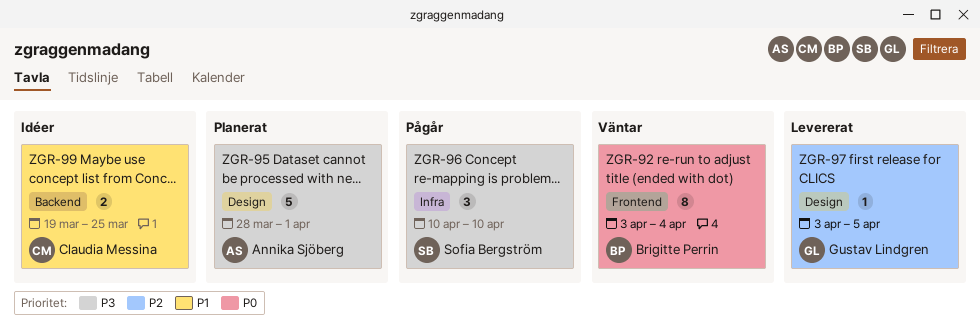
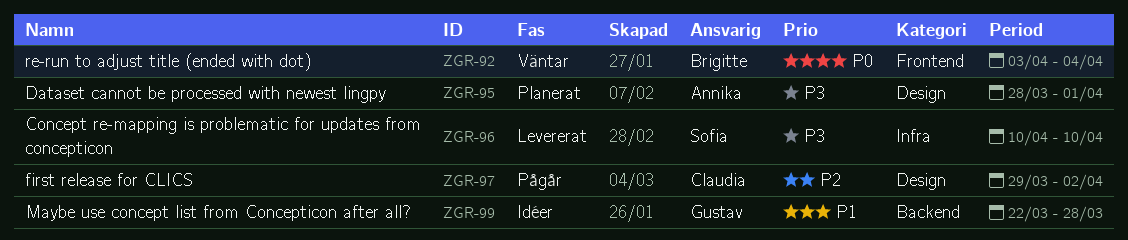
ZGR-96, status: Pågår -> Levererat
ZGR-97, status: Levererat -> Pågår
ZGR-97, owner: Gustav Lindgren -> Claudia Messina
ZGR-97, start: Apr 3 -> Mar 29
ZGR-97, due: Apr 5 -> Apr 2
ZGR-99, owner: Claudia Messina -> Gustav Lindgren
ZGR-99, start: Mar 19 -> Mar 22
ZGR-99, due: Mar 25 -> Mar 28

